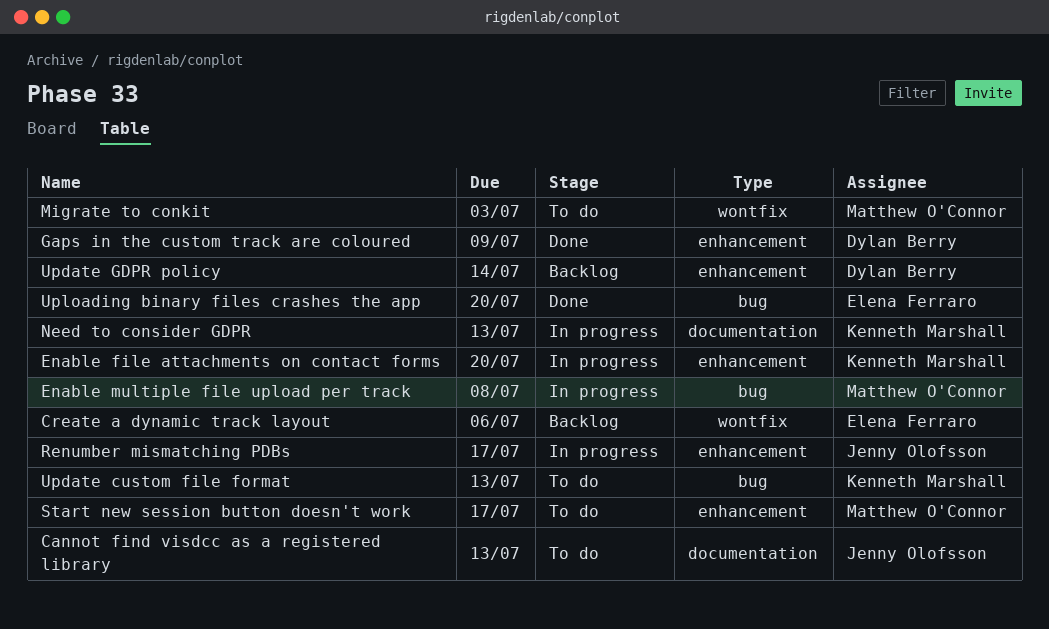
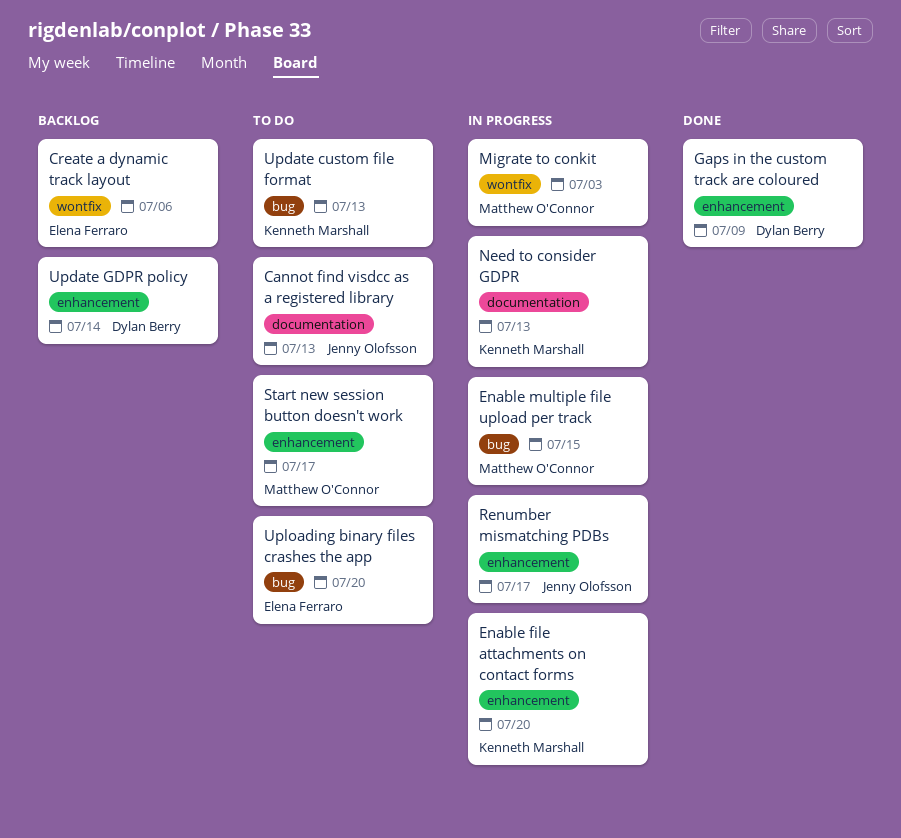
Enable multiple file upload per track, due: Jul 8 -> Jul 15
Migrate to conkit, status: To do -> In progress
Uploading binary files crashes the app, status: Done -> To do

